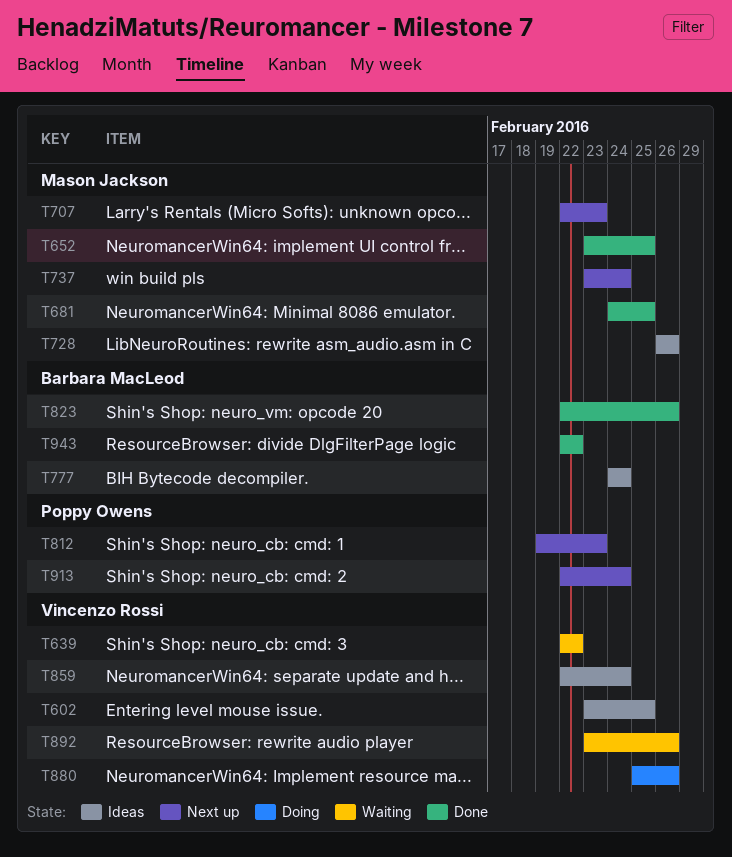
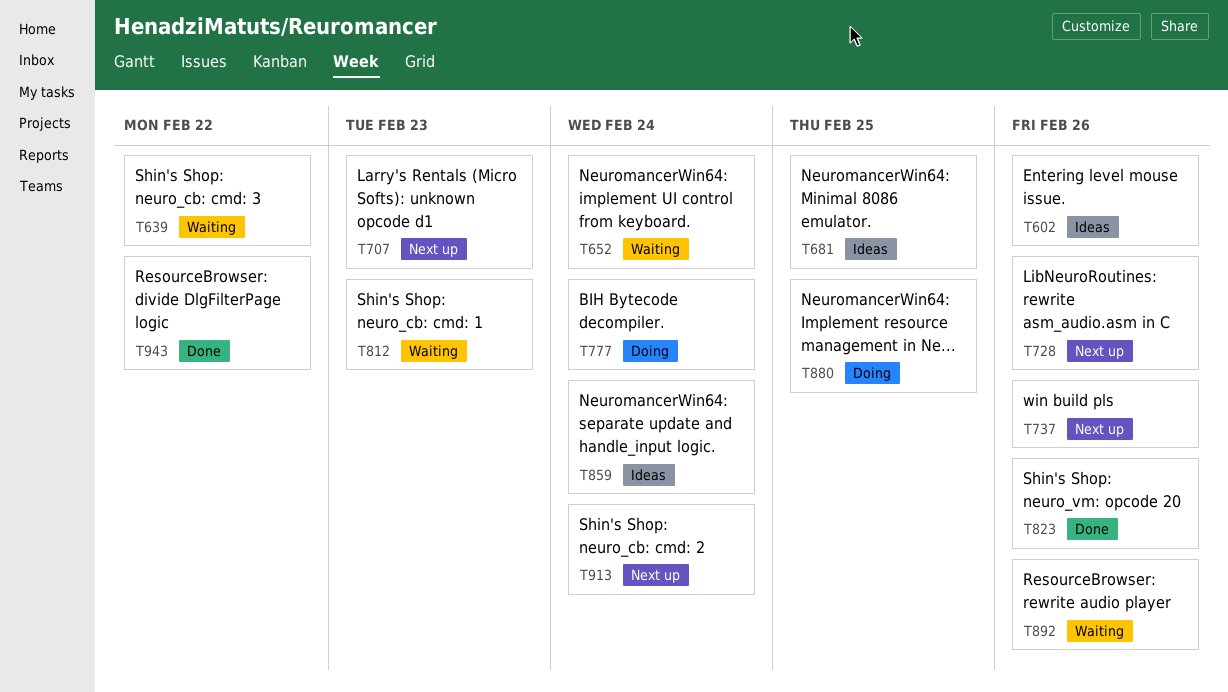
T602, due: Feb 25 -> Feb 26
T652, status: Done -> Waiting
T652, due: Feb 25 -> Feb 24
T681, status: Done -> Ideas
T728, status: Ideas -> Next up
T737, due: Feb 24 -> Feb 26
T777, status: Ideas -> Doing
T812, status: Next up -> Waiting
T880, due: Feb 26 -> Feb 25

